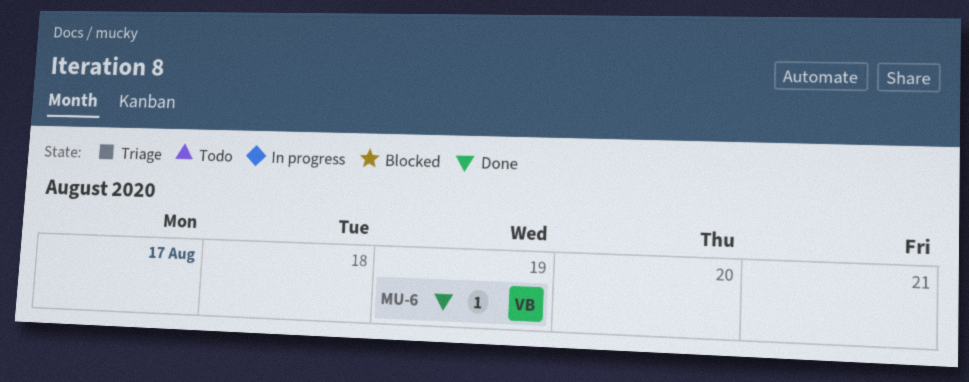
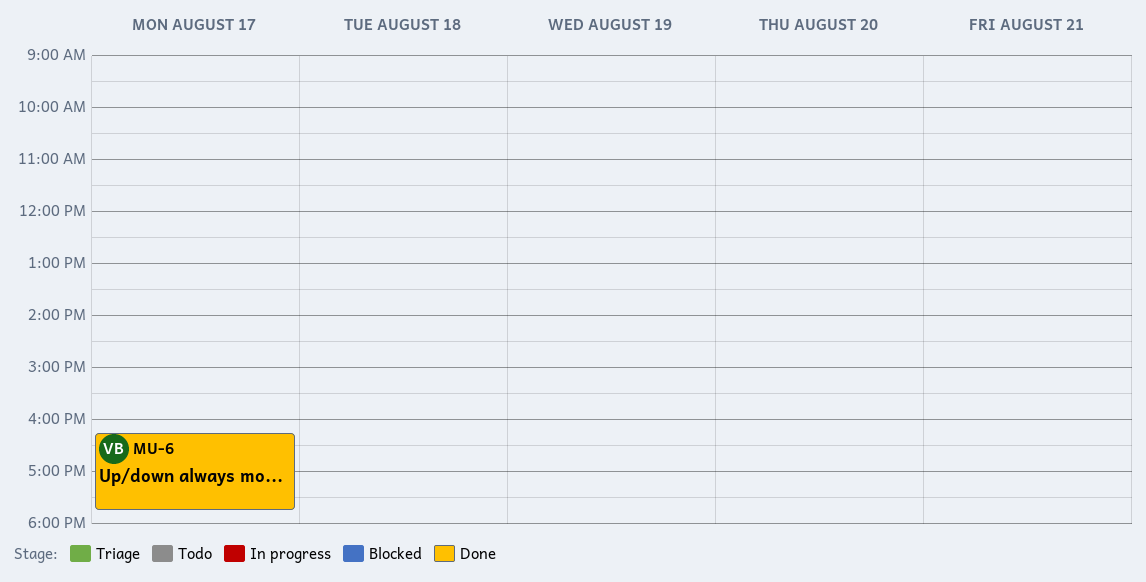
MU-6, day: Aug 19 -> Aug 17

